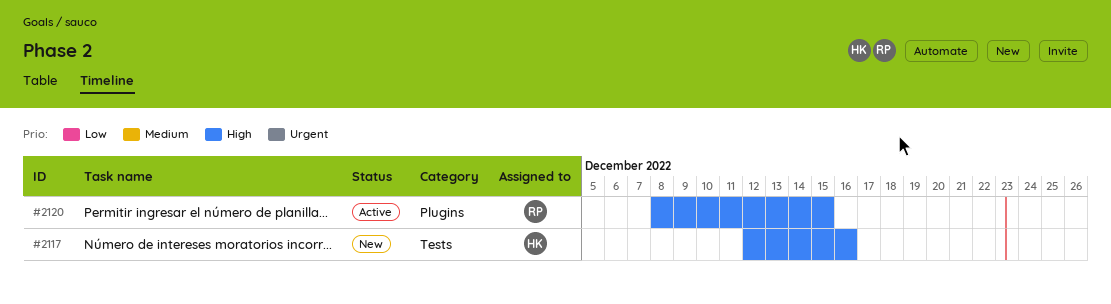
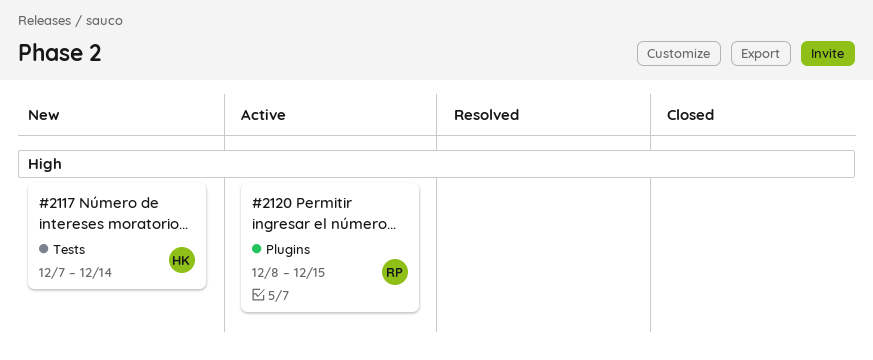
#2117, start: Dec 12 -> Dec 7
#2117, due: Dec 16 -> Dec 14

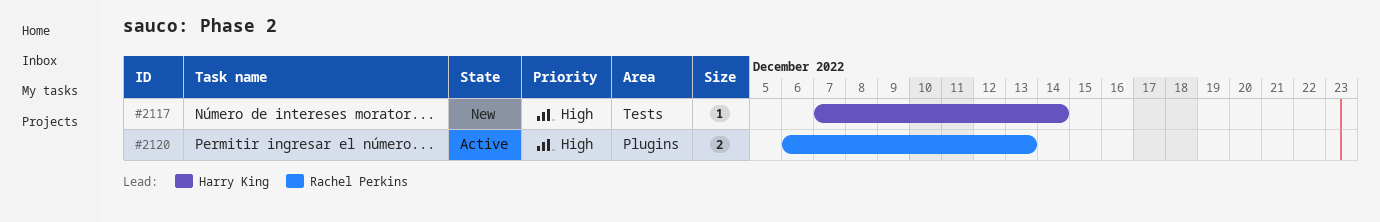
#2120, start: Dec 8 -> Dec 6
#2120, due: Dec 15 -> Dec 13

